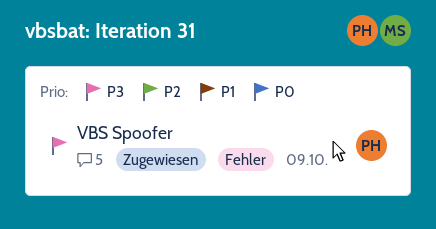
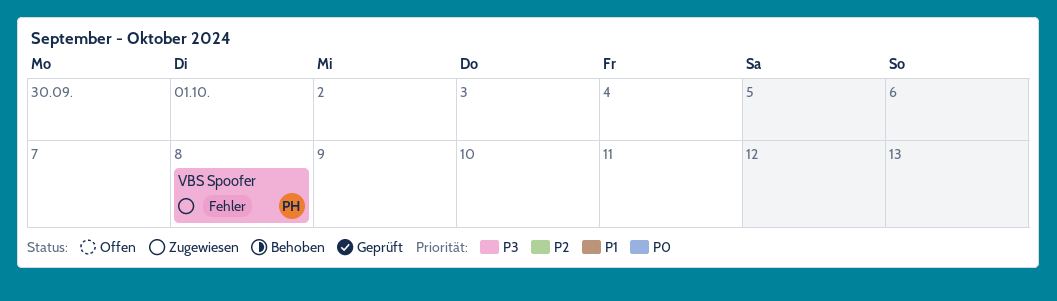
VBS Spoofer, due: Oct 9 -> Oct 8

